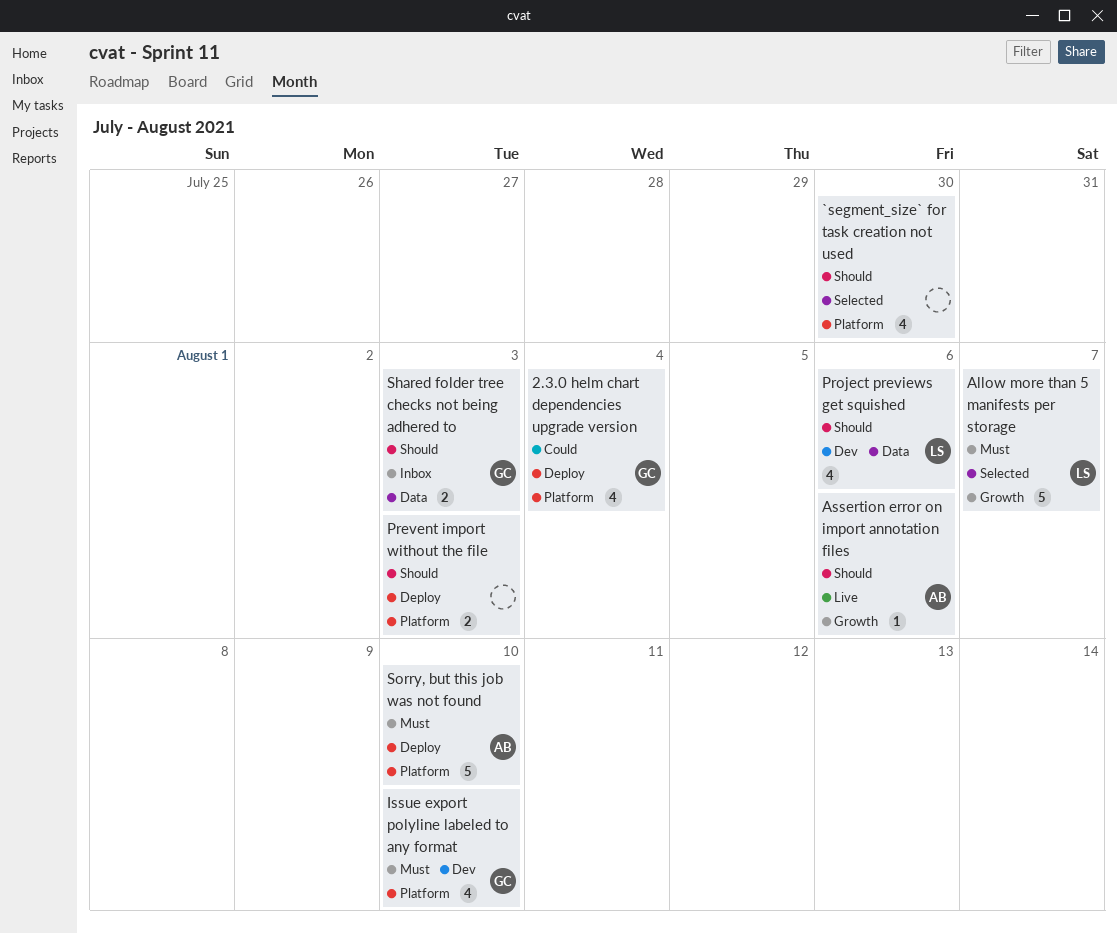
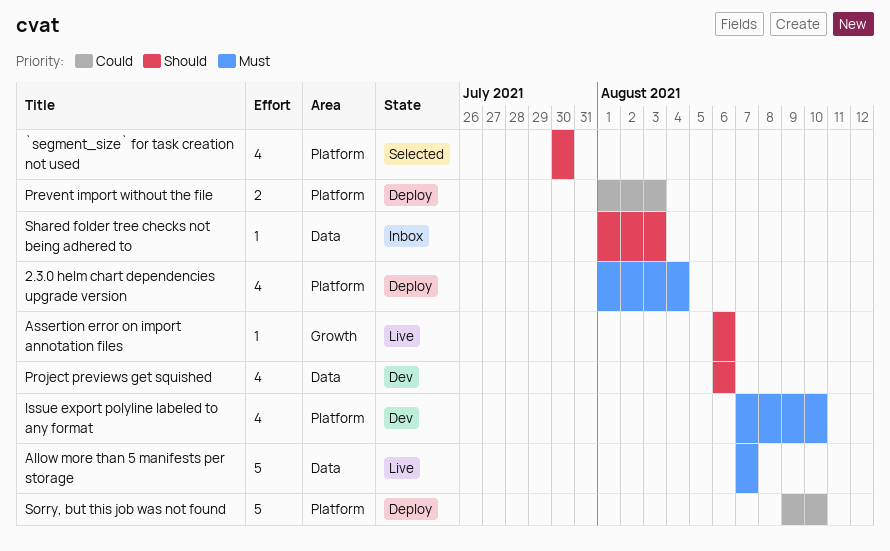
2.3.0 helm chart dependencies upgrade version, priority: Could -> Must
Allow more than 5 manifests per storage, status: Selected -> Live
Allow more than 5 manifests per storage, label: Growth -> Data
Prevent import without the file, priority: Should -> Could
Shared folder tree checks not being adhered to, estimate: 2 -> 1
Sorry, but this job was not found, priority: Must -> Could

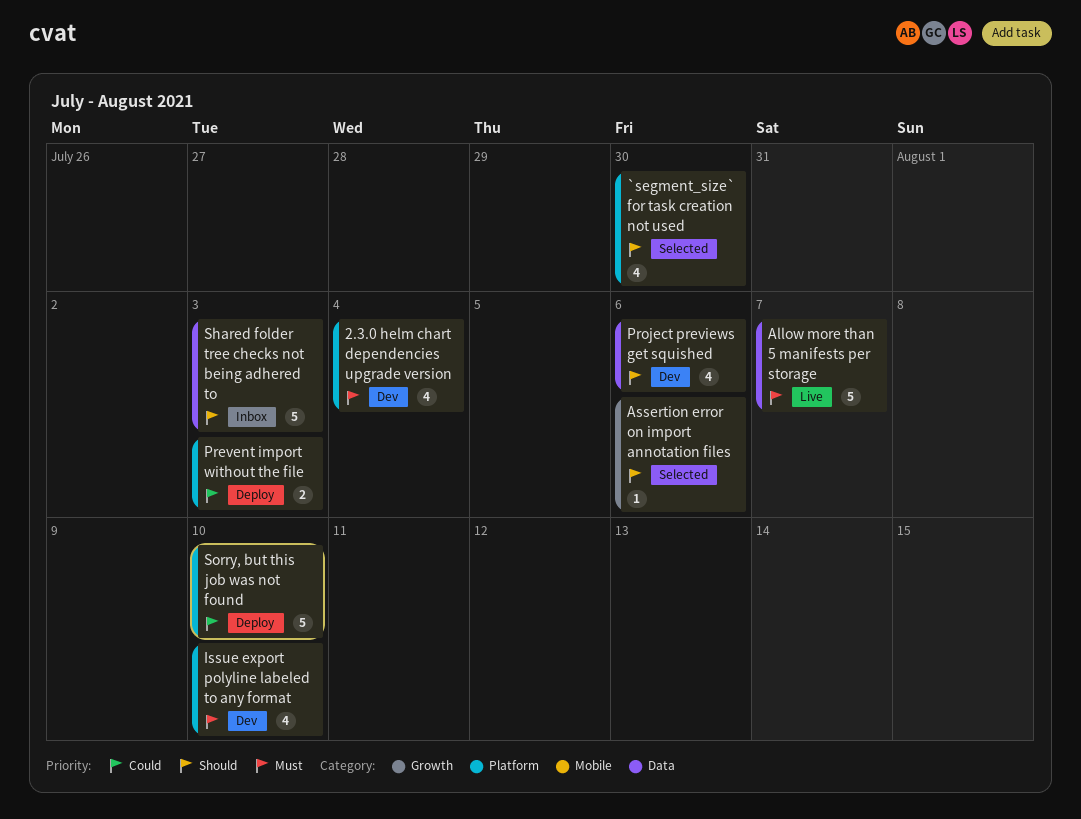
2.3.0 helm chart dependencies upgrade version, status: Deploy -> Dev
Assertion error on import annotation files, status: Live -> Selected
Shared folder tree checks not being adhered to, estimate: 1 -> 5

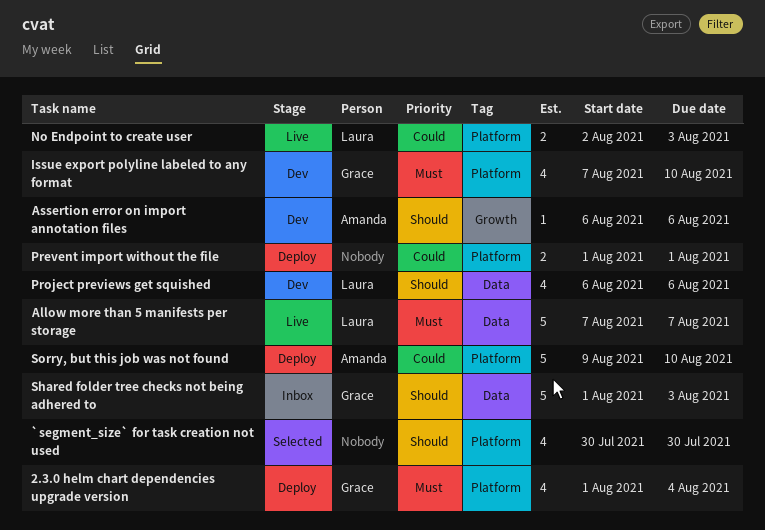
2.3.0 helm chart dependencies upgrade version, status: Dev -> Deploy
Assertion error on import annotation files, status: Selected -> Dev
No Endpoint to create user: none -> present
Prevent import without the file, due: Aug 3 -> Aug 1

